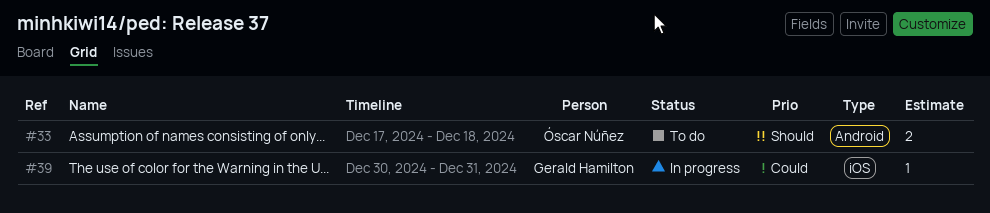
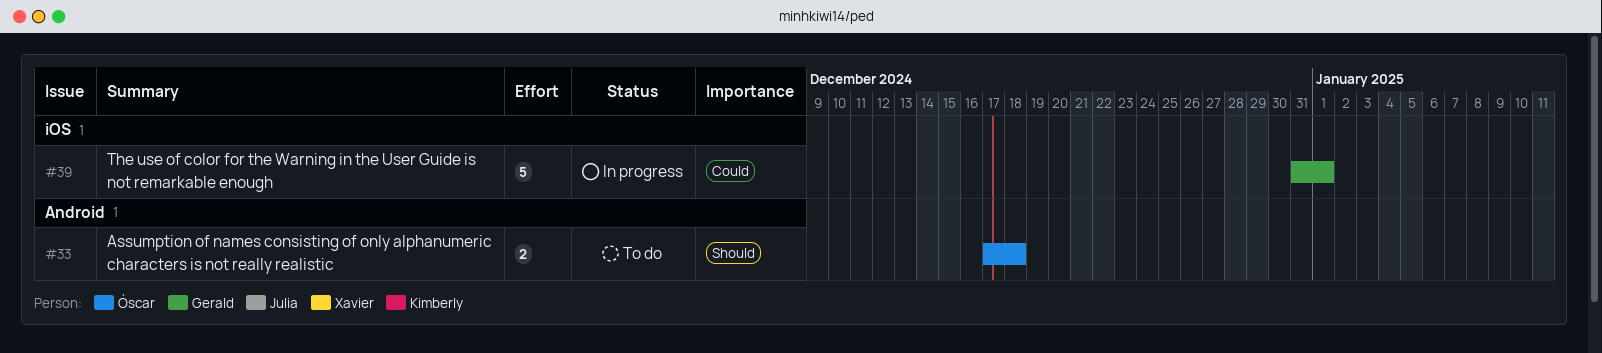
#39, estimate: 1 -> 5
#39, start: Dec 30 -> Dec 31
#39, due: Dec 31 -> Jan 1

